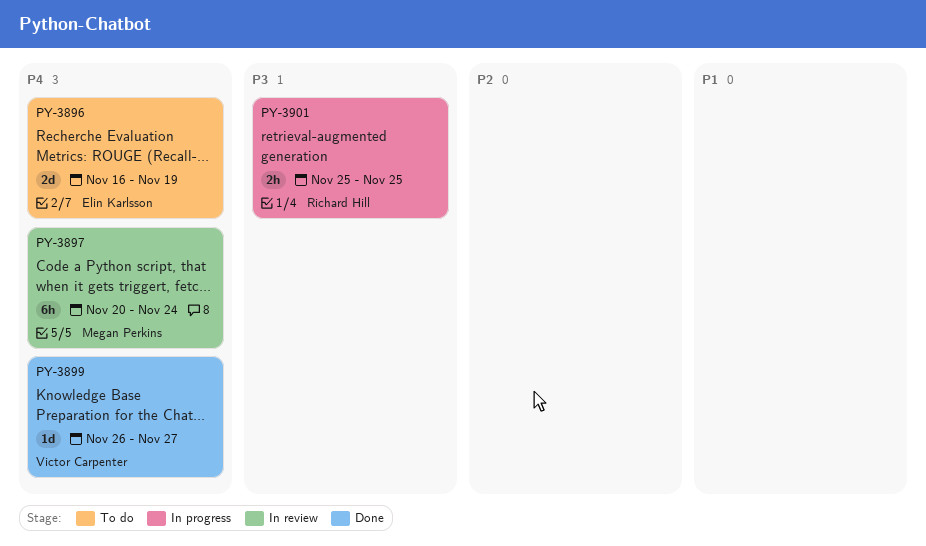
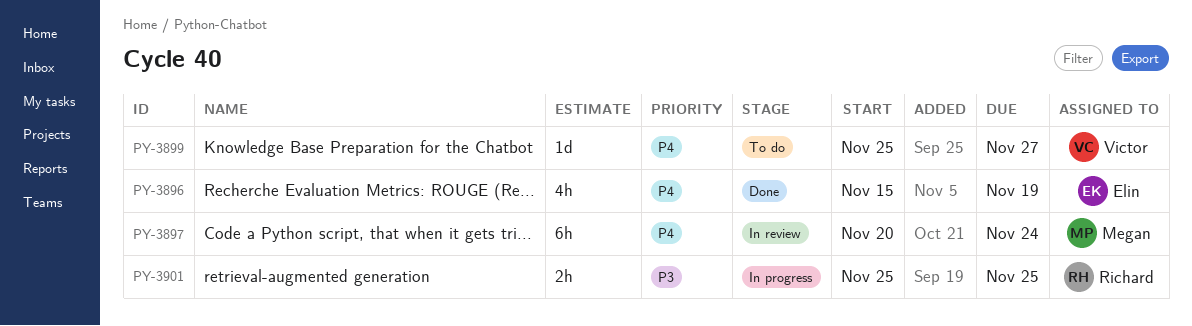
PY-3896, status: To do -> Done
PY-3896, estimate: 2d -> 4h
PY-3896, start: Nov 16 -> Nov 15
PY-3899, status: Done -> To do
PY-3899, start: Nov 26 -> Nov 25

